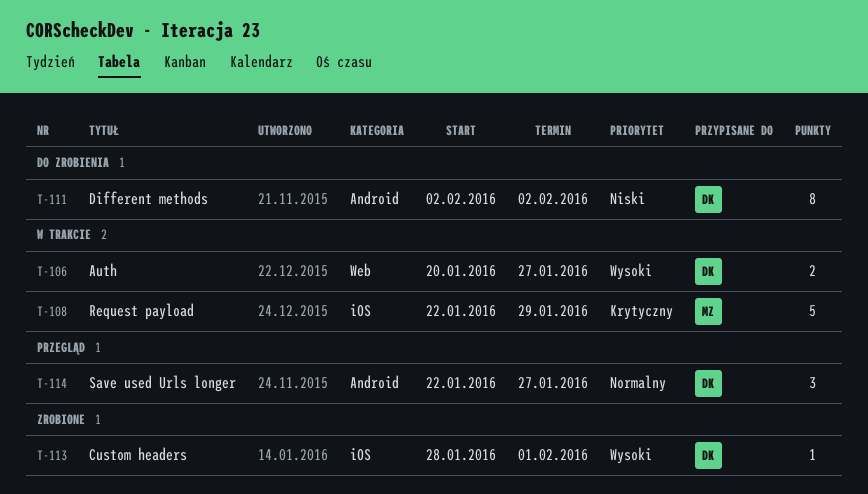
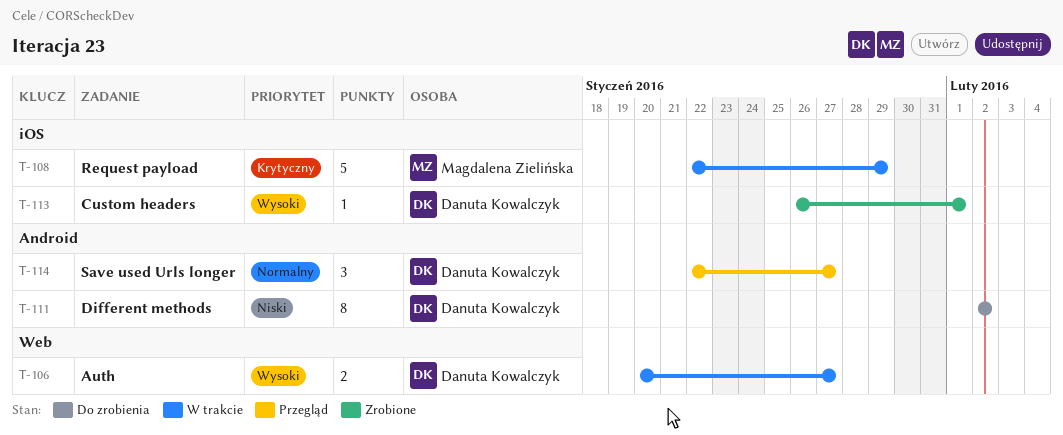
T-113, start: Jan 28 -> Jan 26

